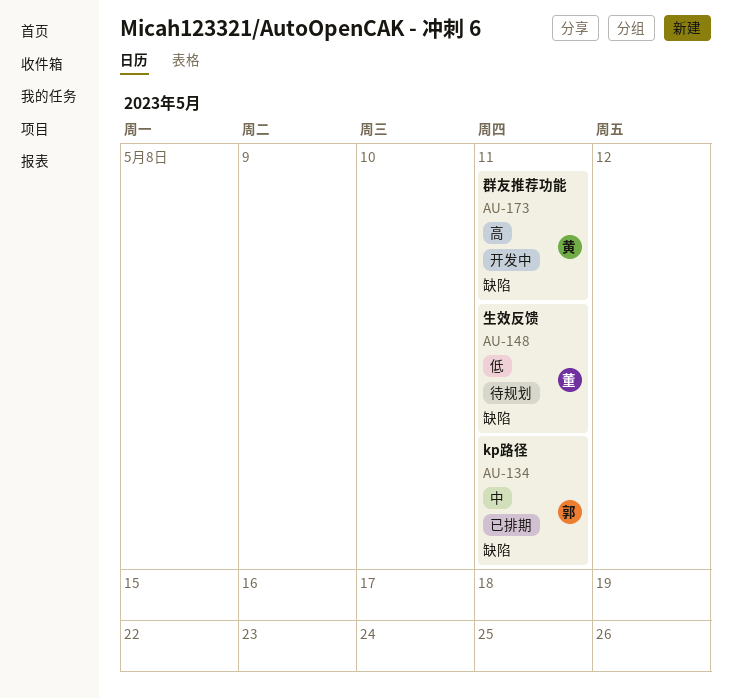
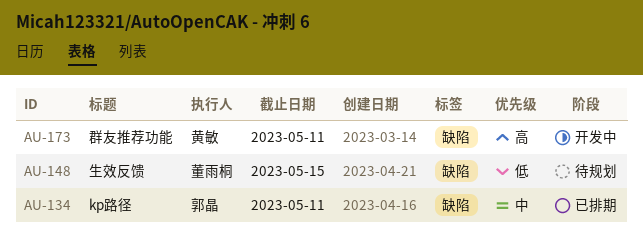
AU-148, due: May 11 -> May 15

